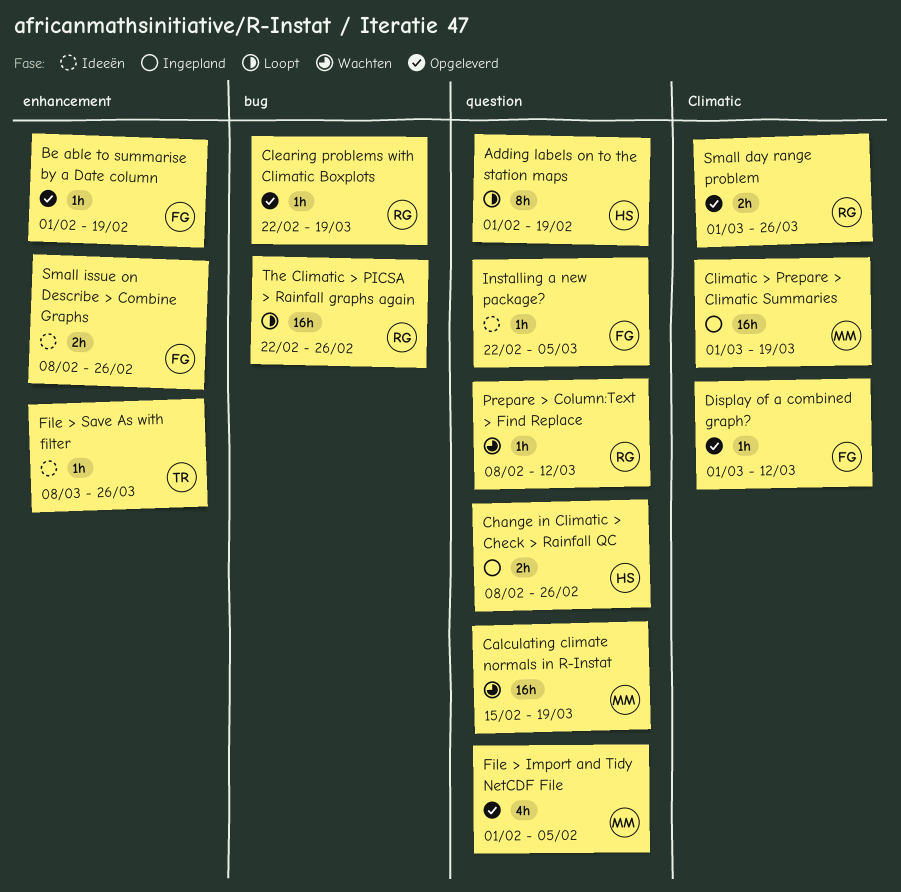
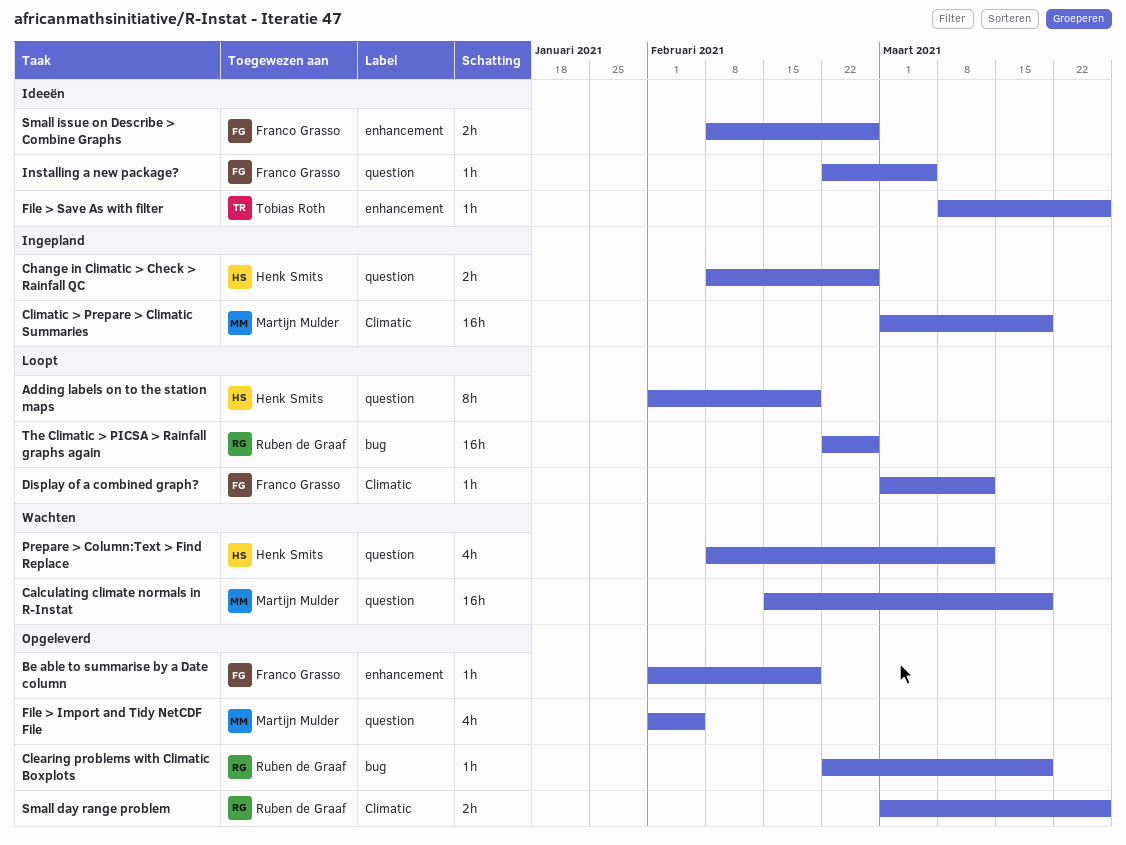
Display of a combined graph?, status: Opgeleverd -> Loopt
Prepare > Column:Text > Find Replace, owner: Ruben de Graaf -> Henk Smits
Prepare > Column:Text > Find Replace, estimate: 1h -> 4h

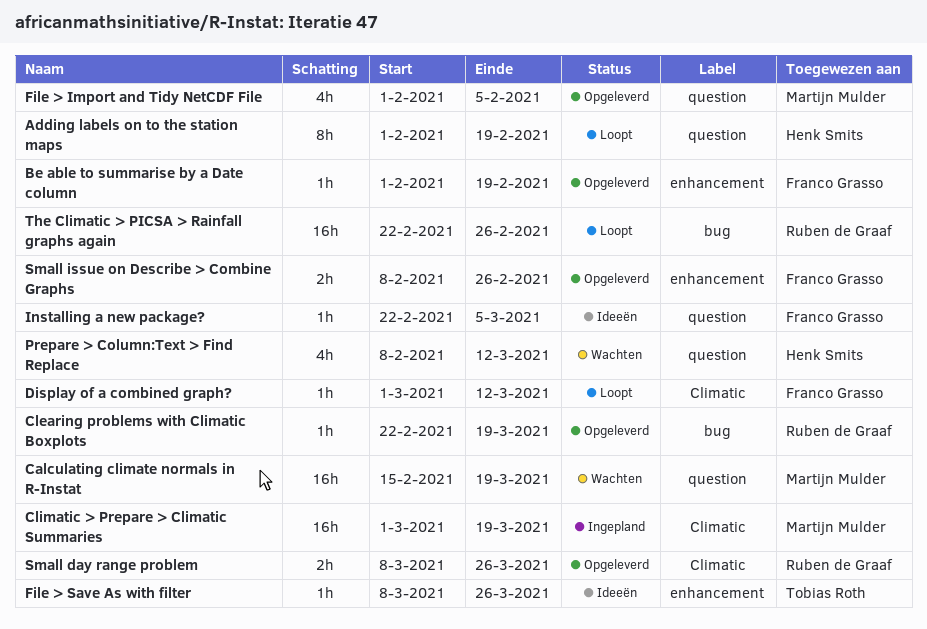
Change in Climatic > Check > Rainfall QC: present -> none
Small day range problem, start: Mar 1 -> Mar 8
Small issue on Describe > Combine Graphs, status: Ideeën -> Opgeleverd

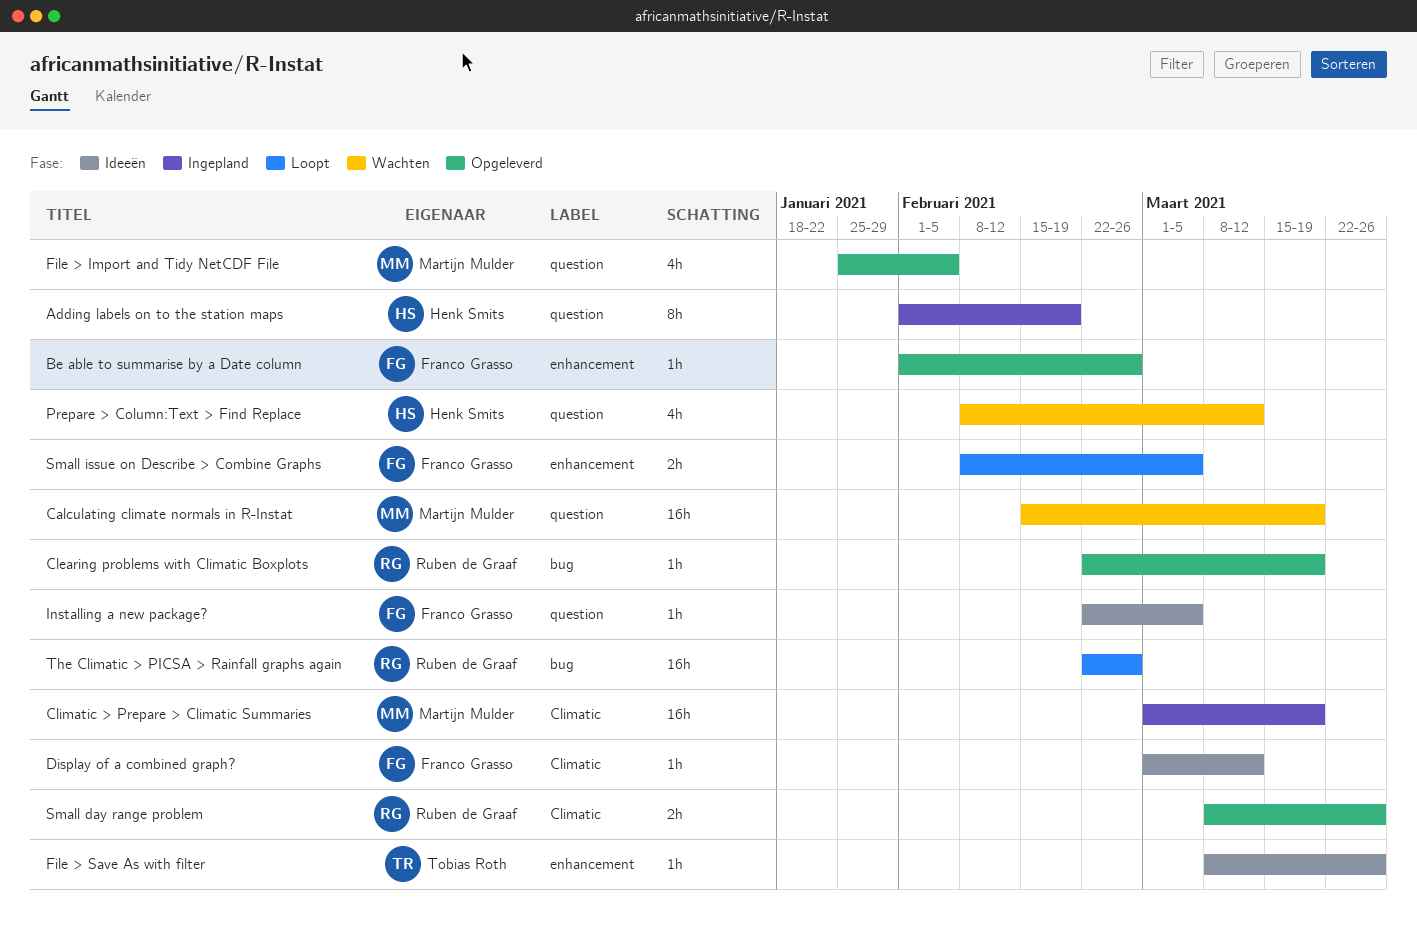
Adding labels on to the station maps, status: Loopt -> Ingepland
Be able to summarise by a Date column, due: Feb 19 -> Feb 26
Display of a combined graph?, status: Loopt -> Ideeën
File > Import and Tidy NetCDF File, start: Feb 1 -> Jan 25
Small issue on Describe > Combine Graphs, status: Opgeleverd -> Loopt
Small issue on Describe > Combine Graphs, due: Feb 26 -> Mar 5

